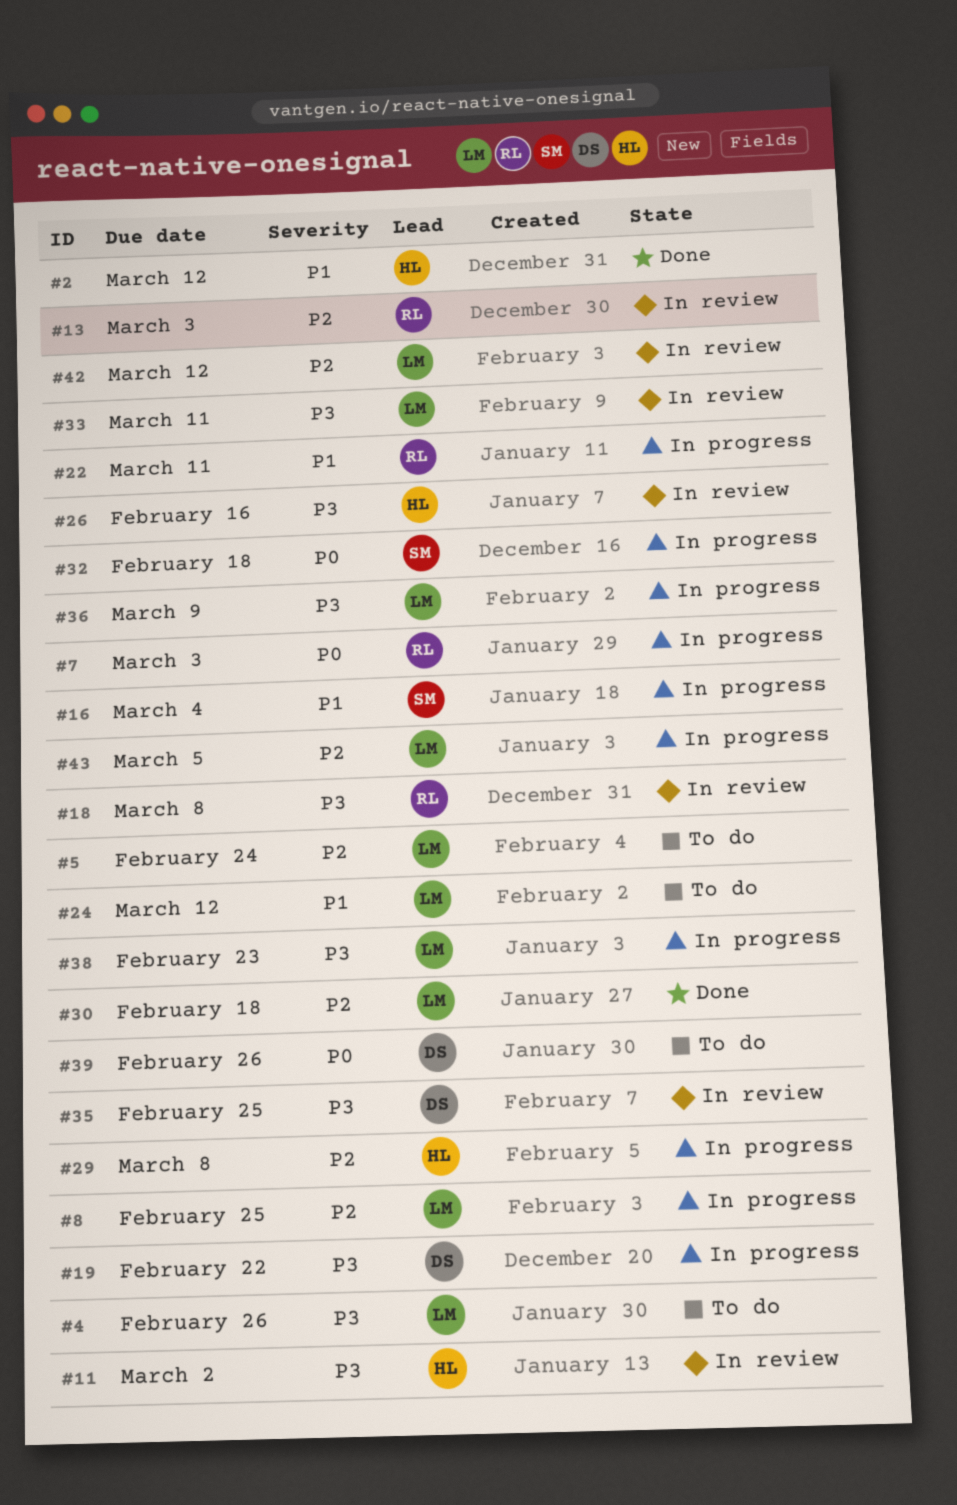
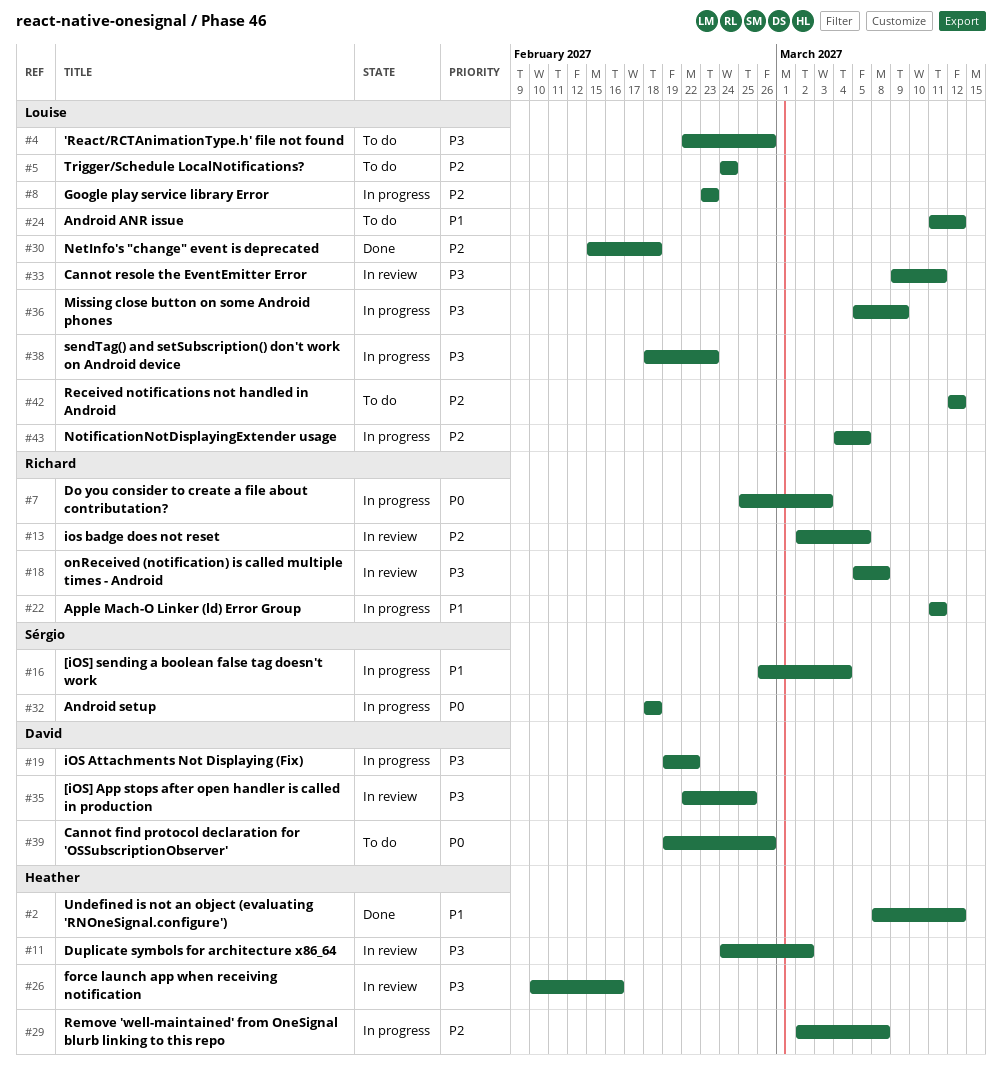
#8, due: Feb 25 -> Feb 23
#13, due: Mar 3 -> Mar 5
#42, status: In review -> To do

